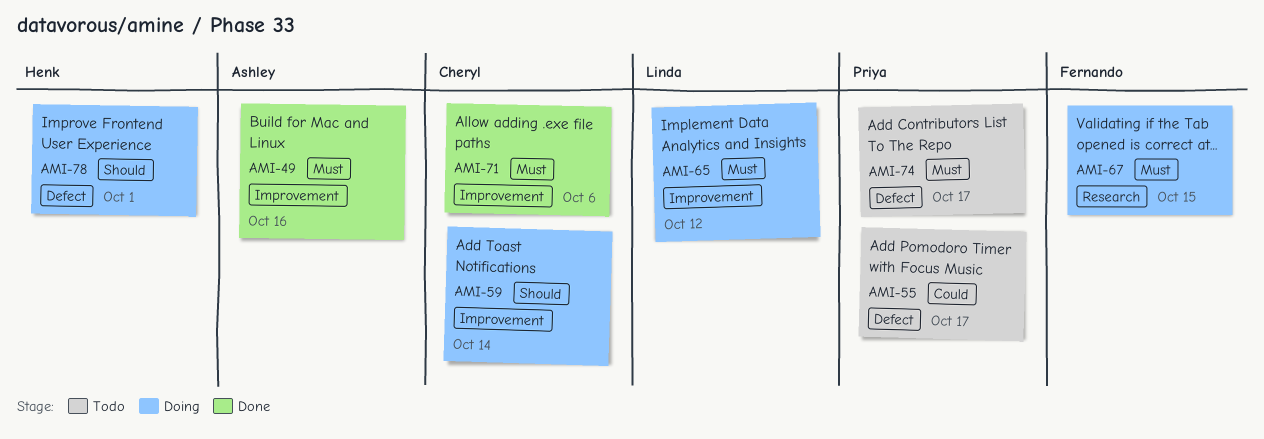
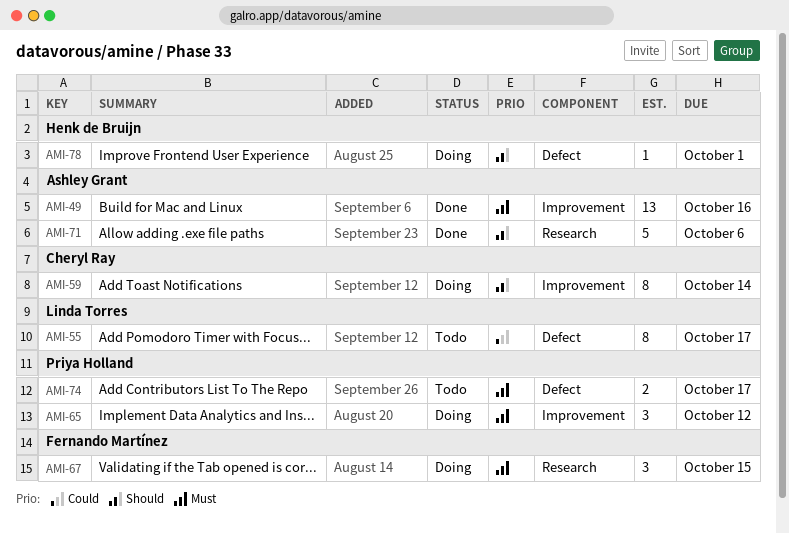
AMI-55, owner: Priya Holland -> Linda Torres
AMI-65, owner: Linda Torres -> Priya Holland
AMI-71, owner: Cheryl Ray -> Ashley Grant
AMI-71, priority: Must -> Should
AMI-71, label: Improvement -> Research

